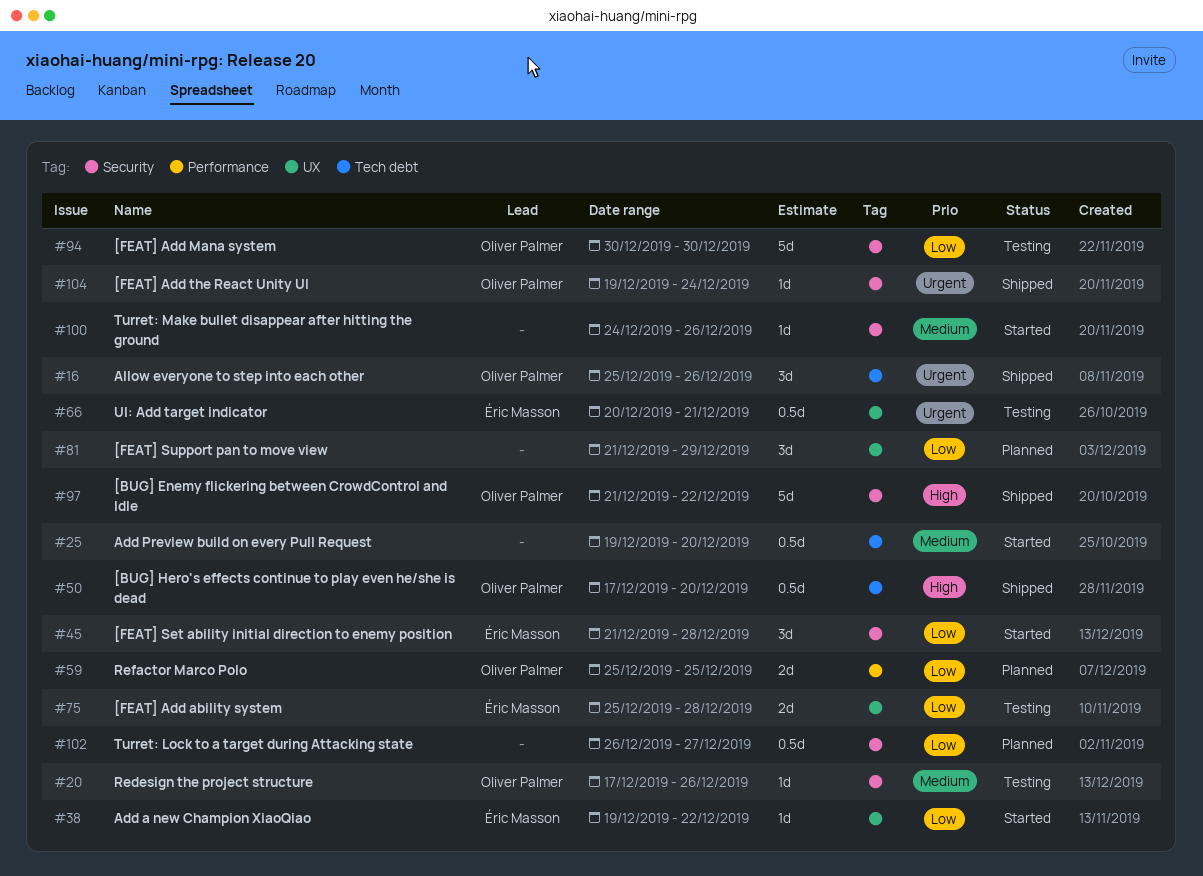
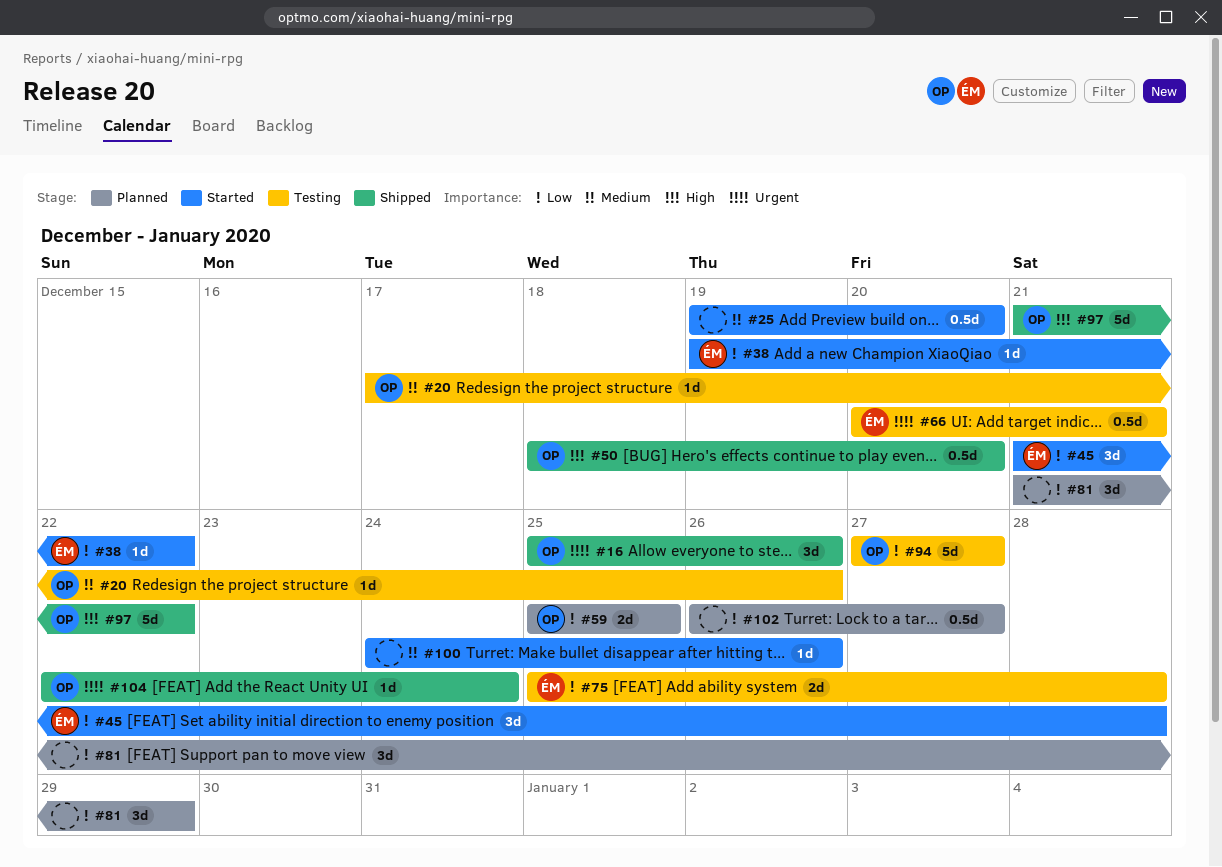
#50, start: Dec 17 -> Dec 18
#94, start: Dec 30 -> Dec 27
#94, due: Dec 30 -> Dec 27
#104, start: Dec 19 -> Dec 22

